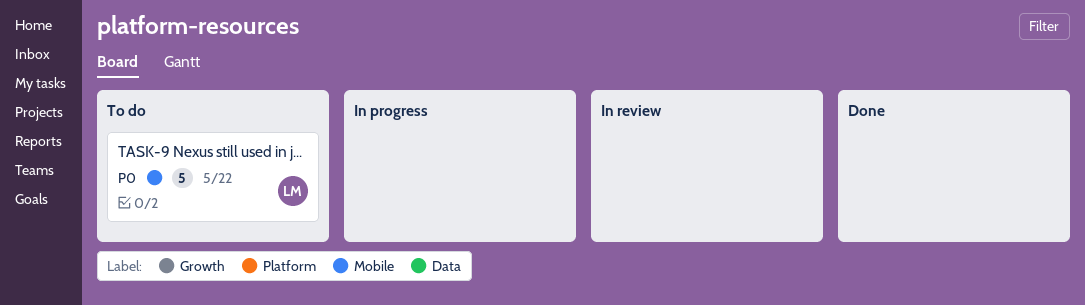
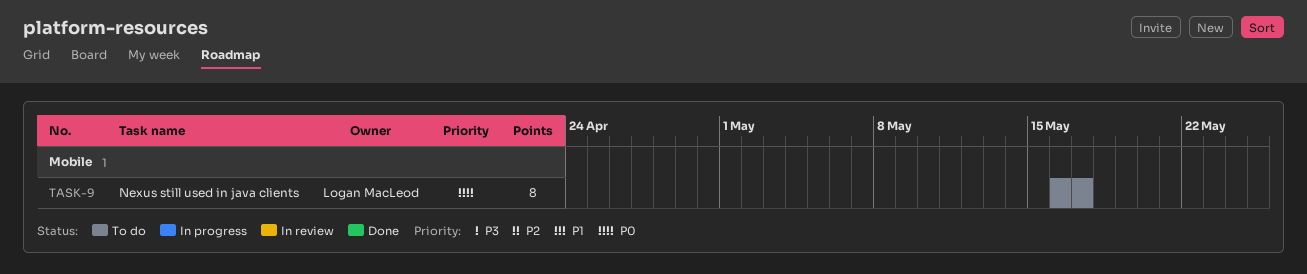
TASK-9, estimate: 5 -> 8
TASK-9, due: May 22 -> May 17

